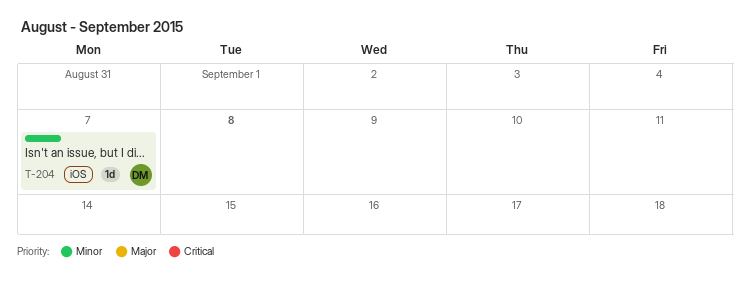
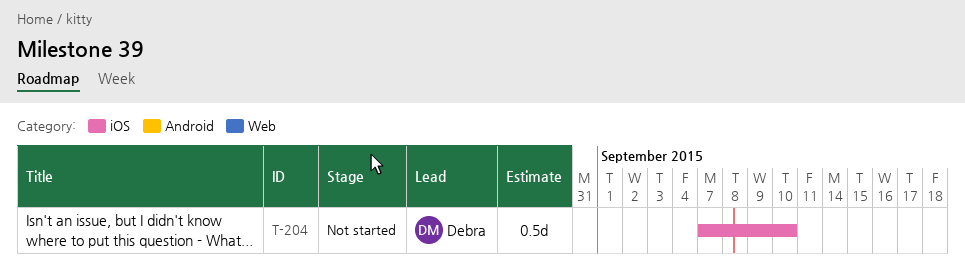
T-204, estimate: 1d -> 0.5d
T-204, due: Sep 7 -> Sep 10

